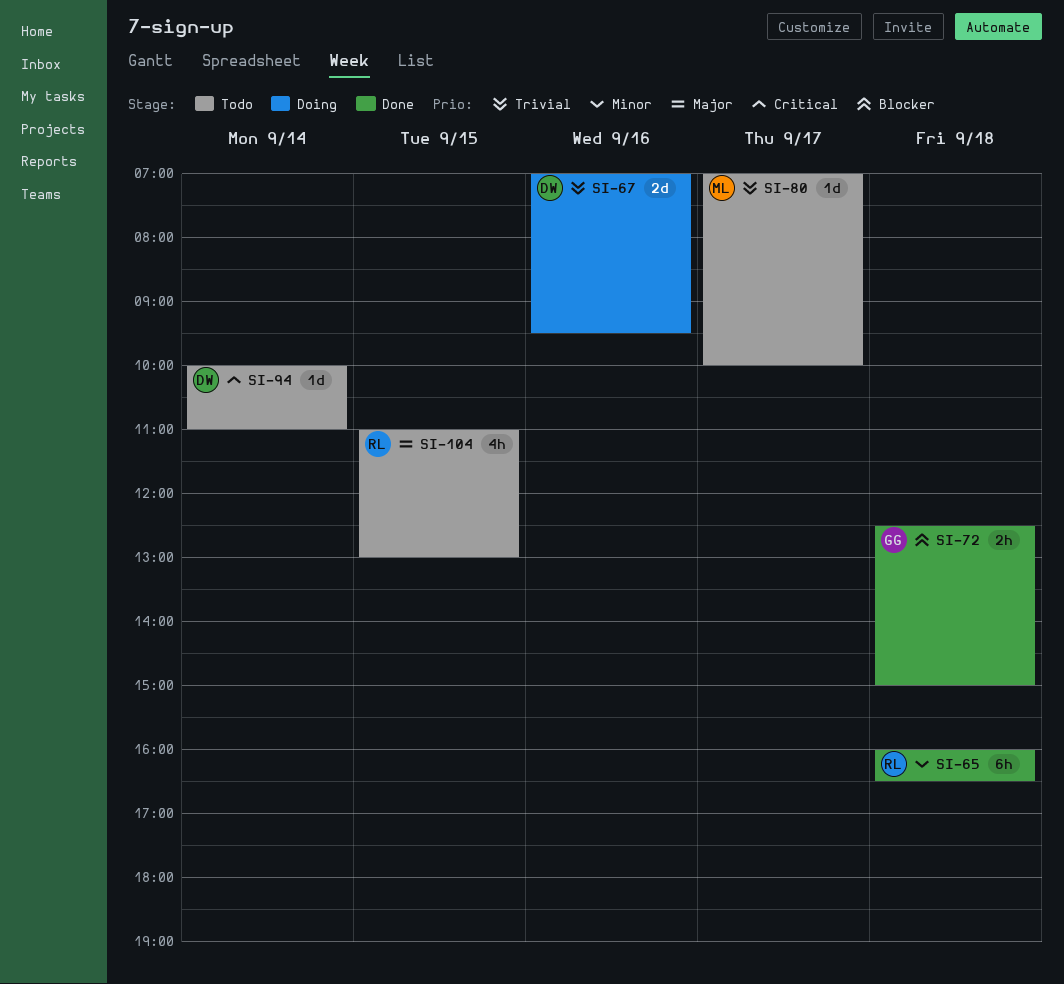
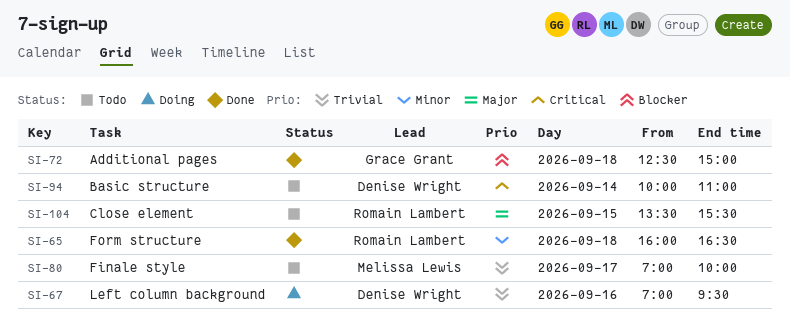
SI-104, begins: 11:00 -> 13:30
SI-104, ends: 13:00 -> 15:30

